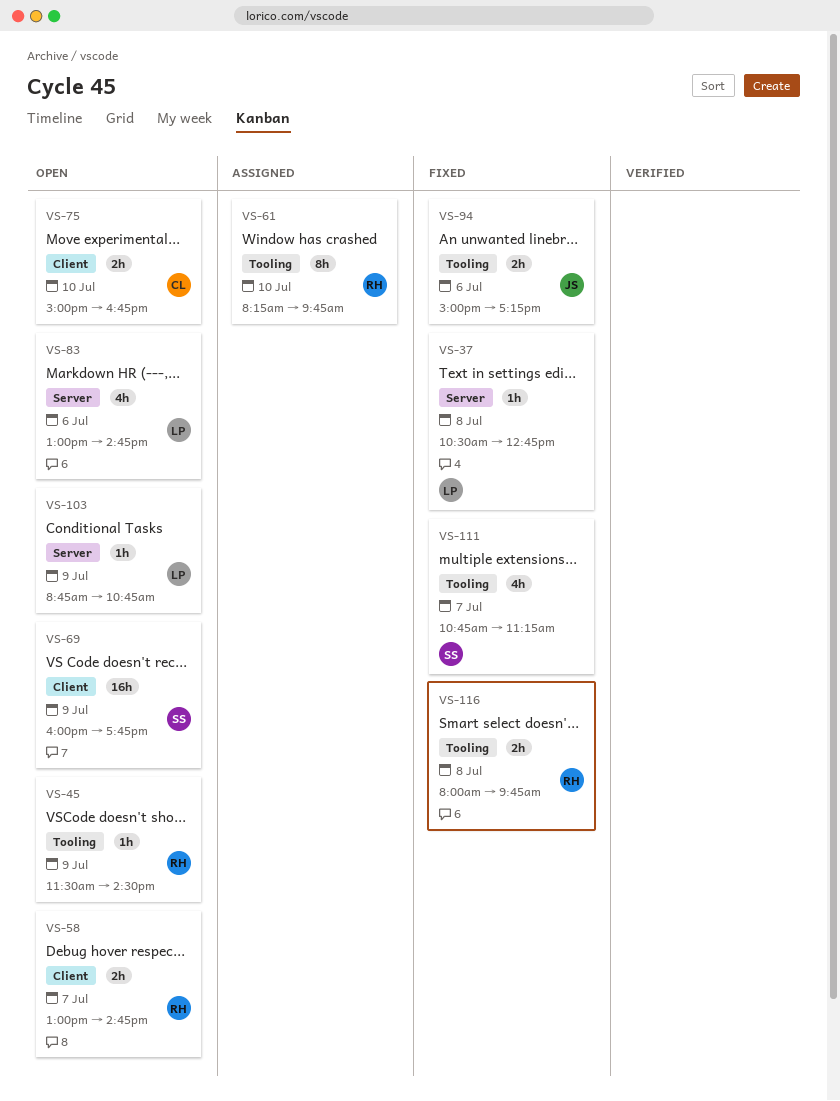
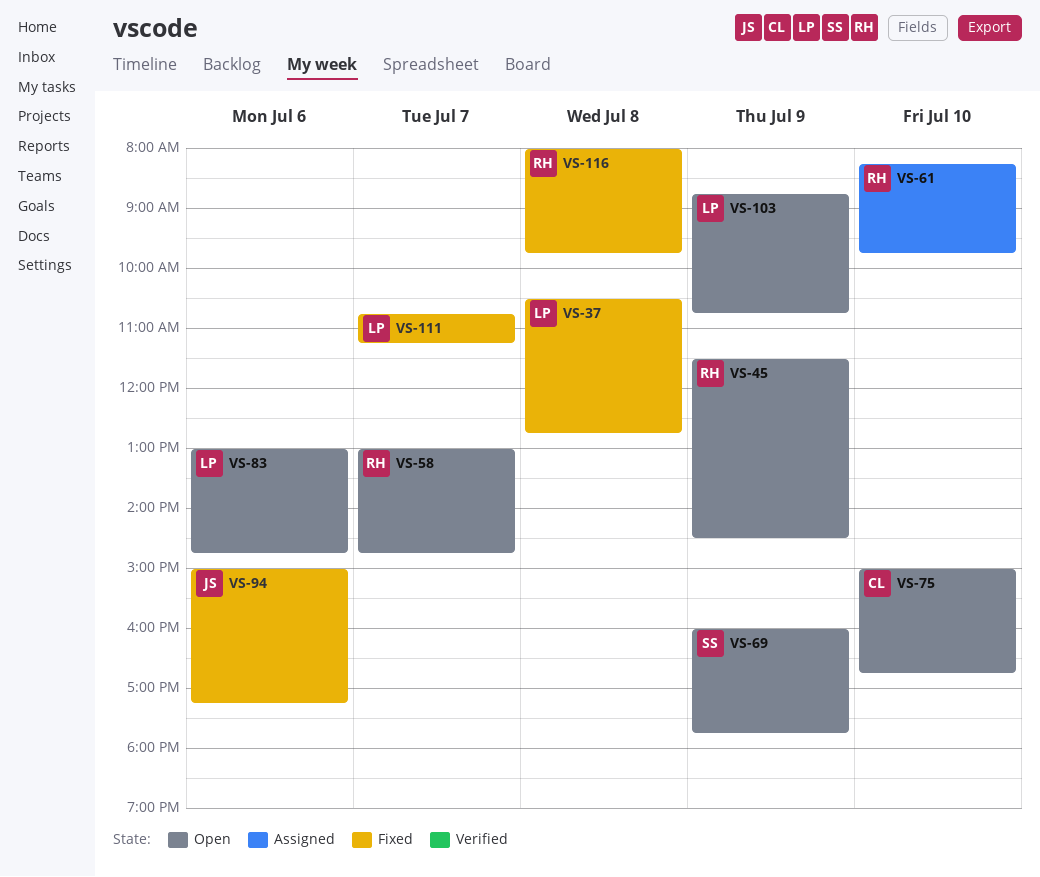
VS-111, owner: SS -> LP

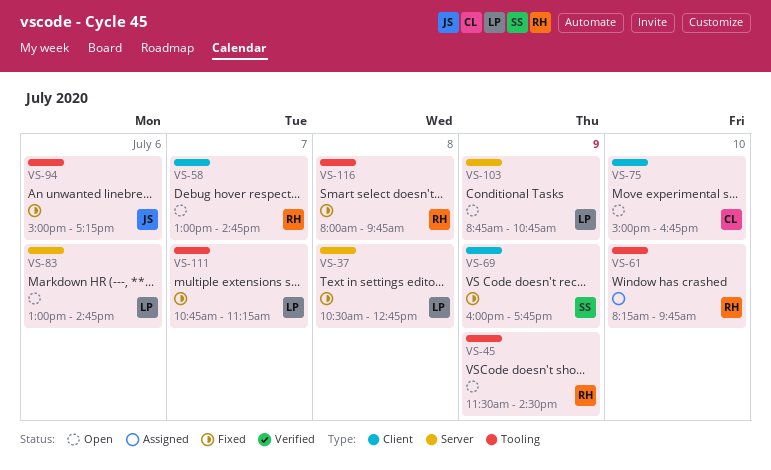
VS-69, status: Open -> Fixed

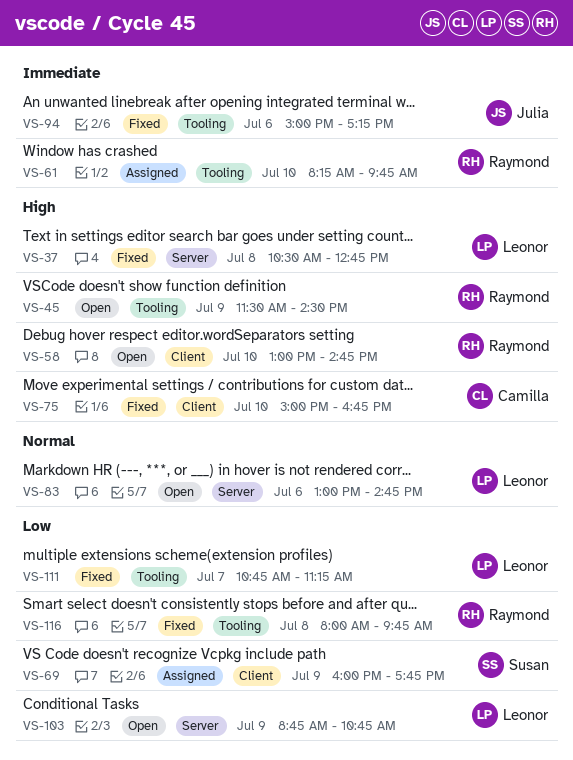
VS-58, day: Jul 7 -> Jul 10
VS-69, status: Fixed -> Assigned
VS-75, status: Open -> Fixed

